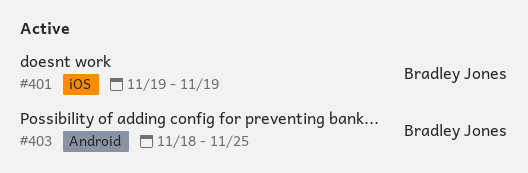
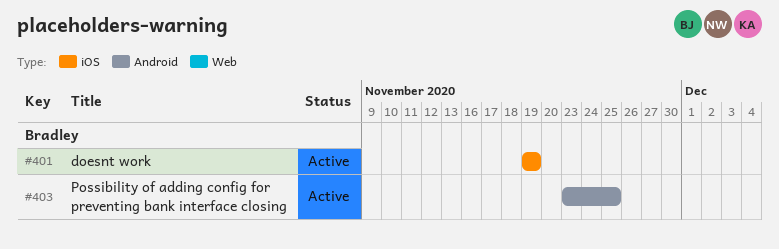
#403, start: Nov 18 -> Nov 23

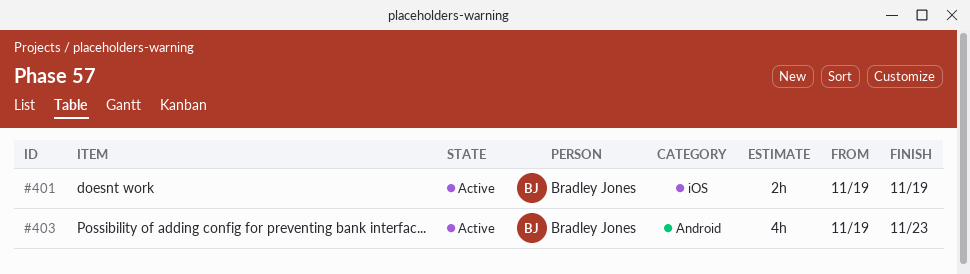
#403, start: Nov 23 -> Nov 19
#403, due: Nov 25 -> Nov 23

